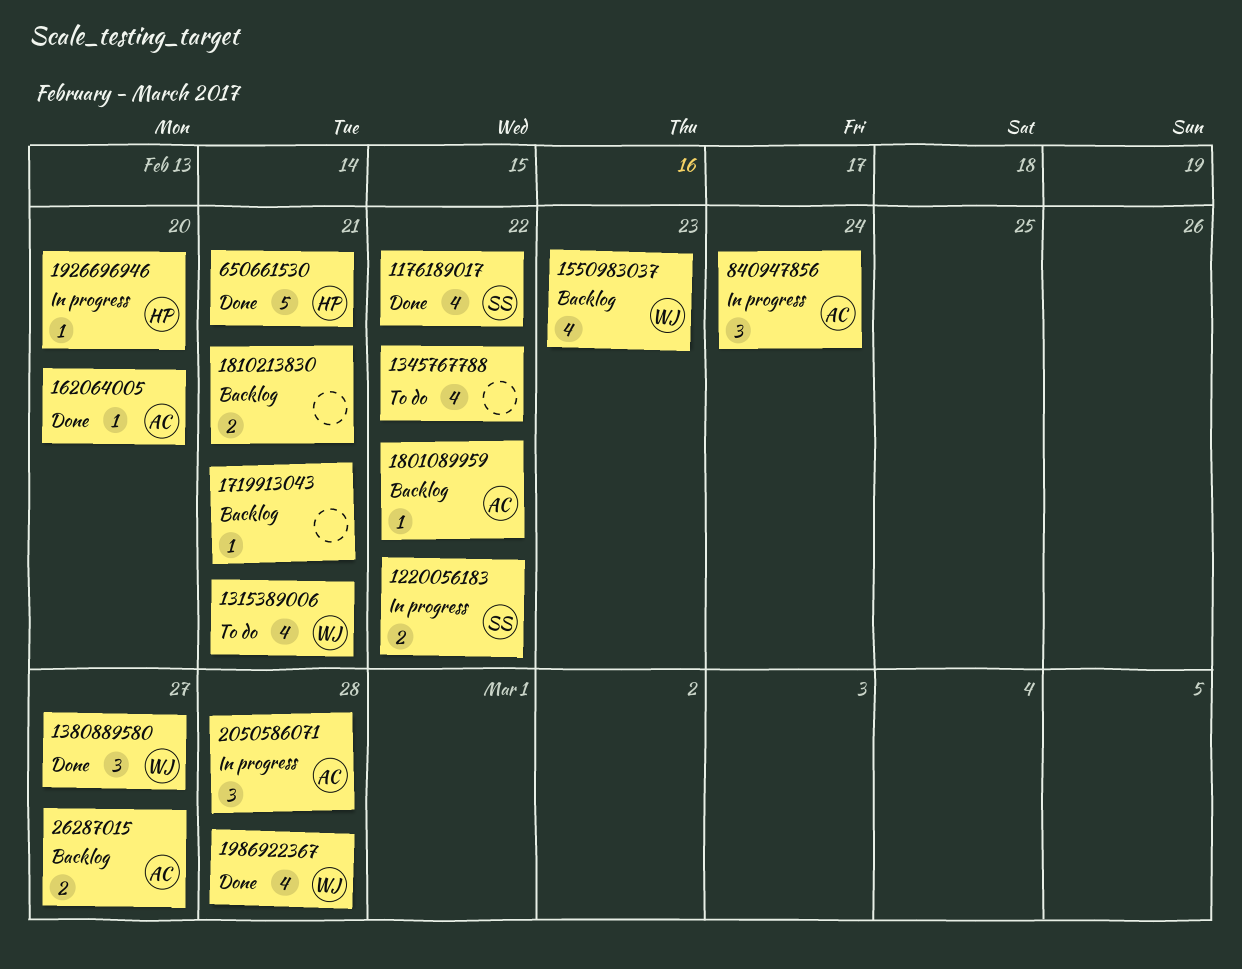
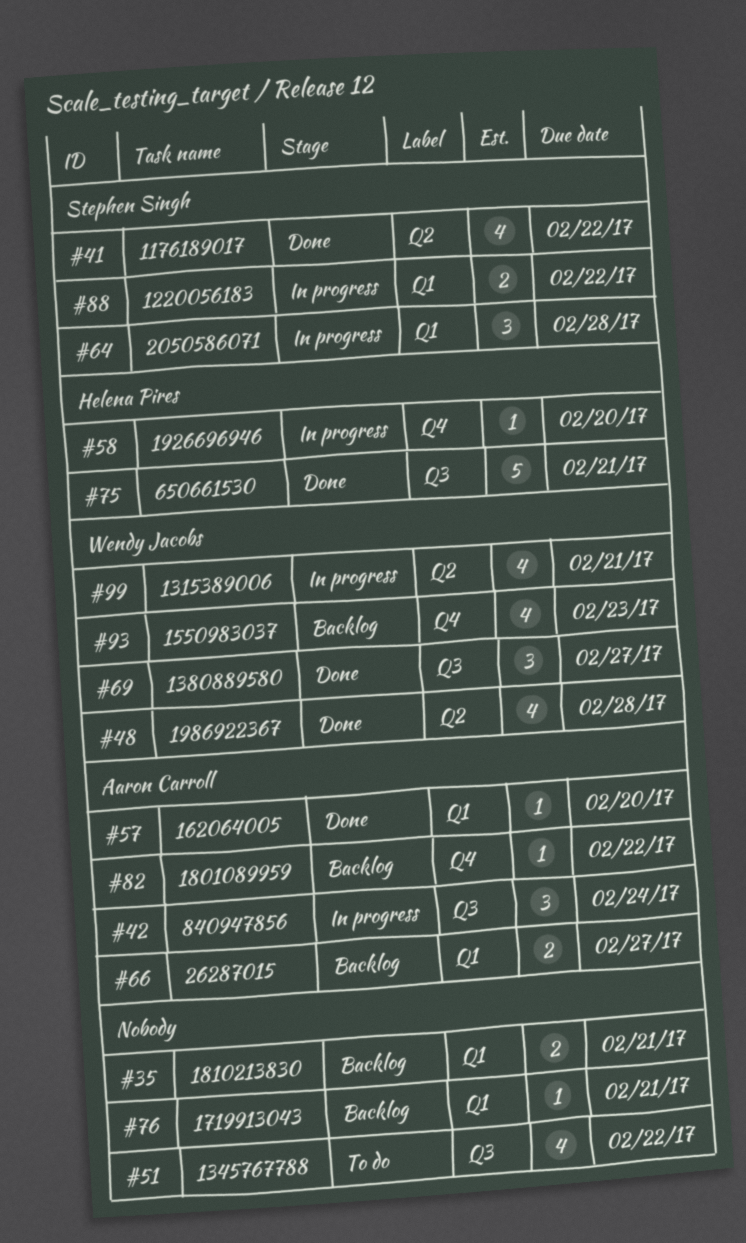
1315389006, status: To do -> In progress
2050586071, owner: Aaron Carroll -> Stephen Singh

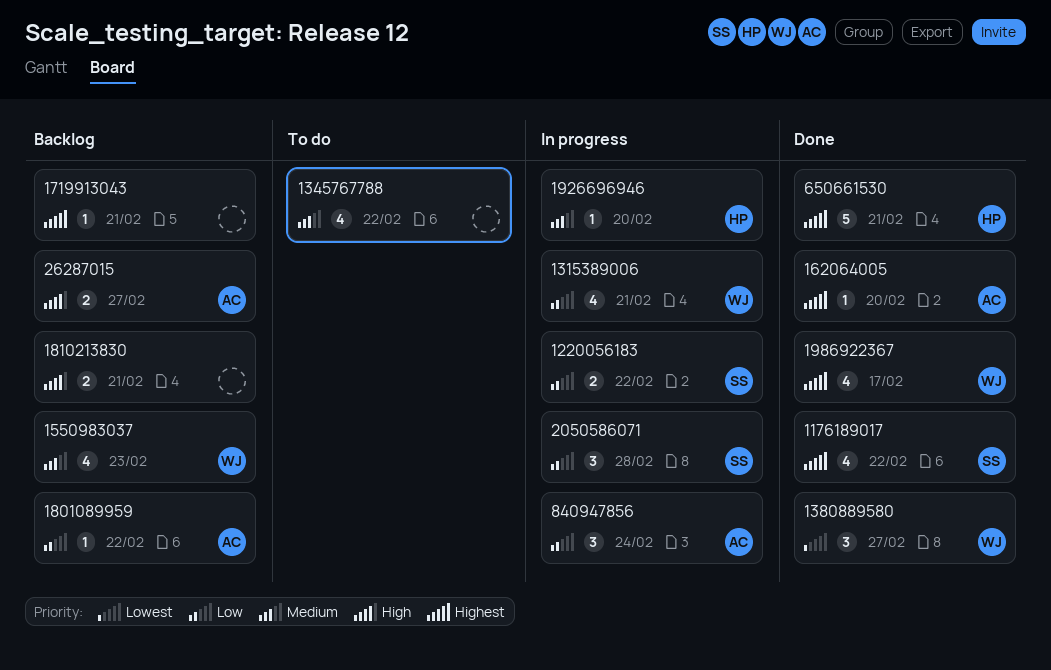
1986922367, due: Feb 28 -> Feb 17

